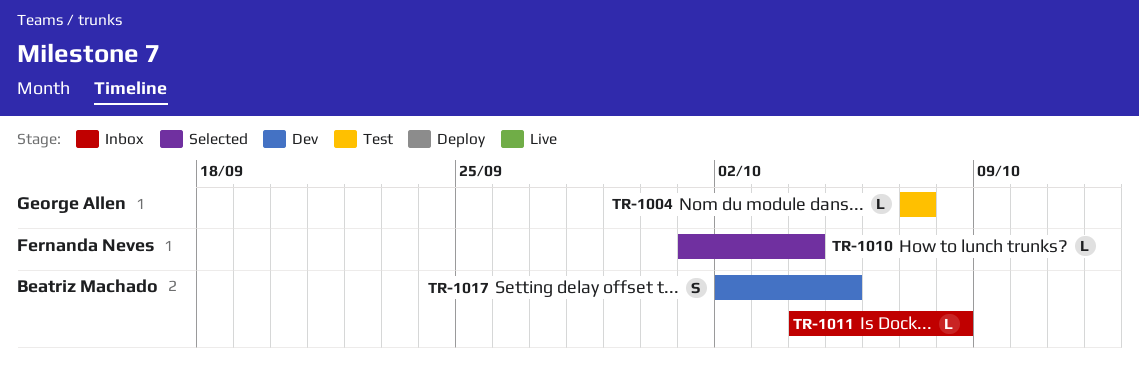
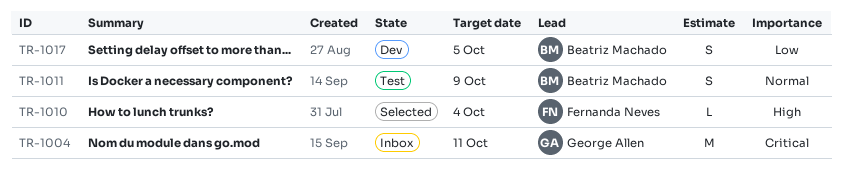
TR-1004, status: Test -> Inbox
TR-1004, estimate: L -> M
TR-1004, due: Oct 7 -> Oct 11
TR-1011, status: Inbox -> Test
TR-1011, estimate: L -> S
TR-1011, due: Oct 8 -> Oct 9

